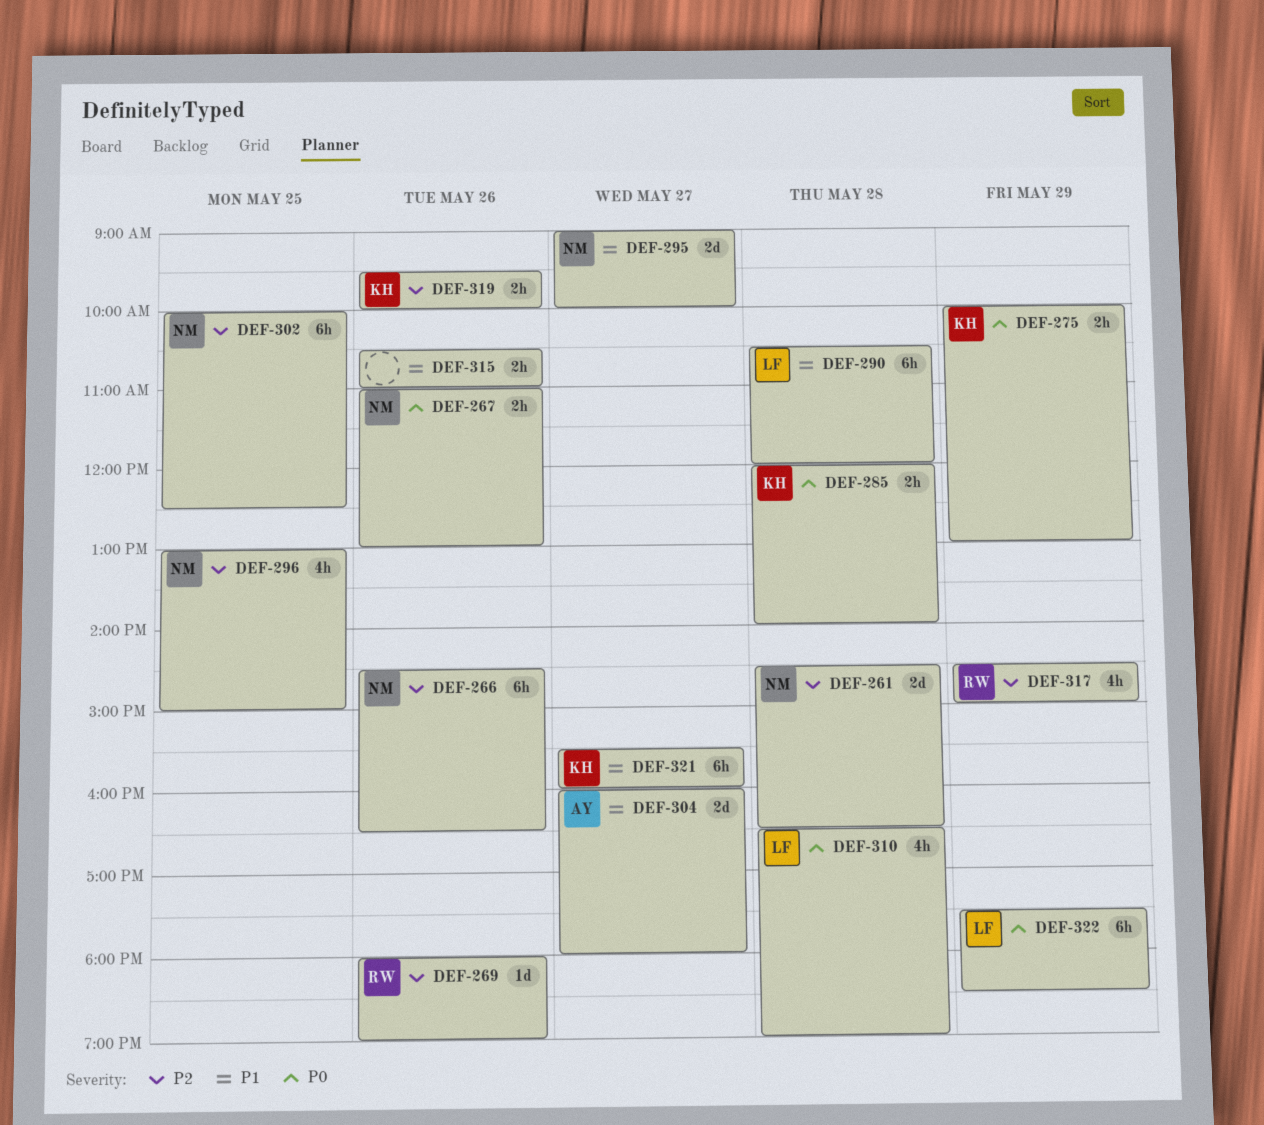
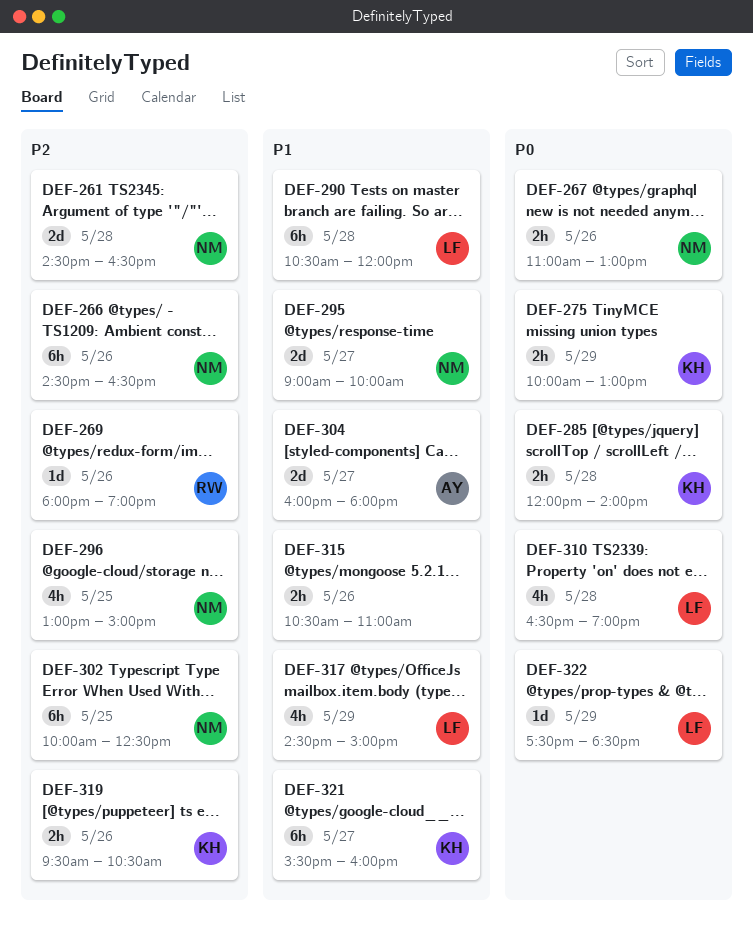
DEF-317, owner: RW -> LF
DEF-317, priority: P2 -> P1
DEF-319, ends: 10:00 -> 10:30
DEF-322, estimate: 6h -> 1d

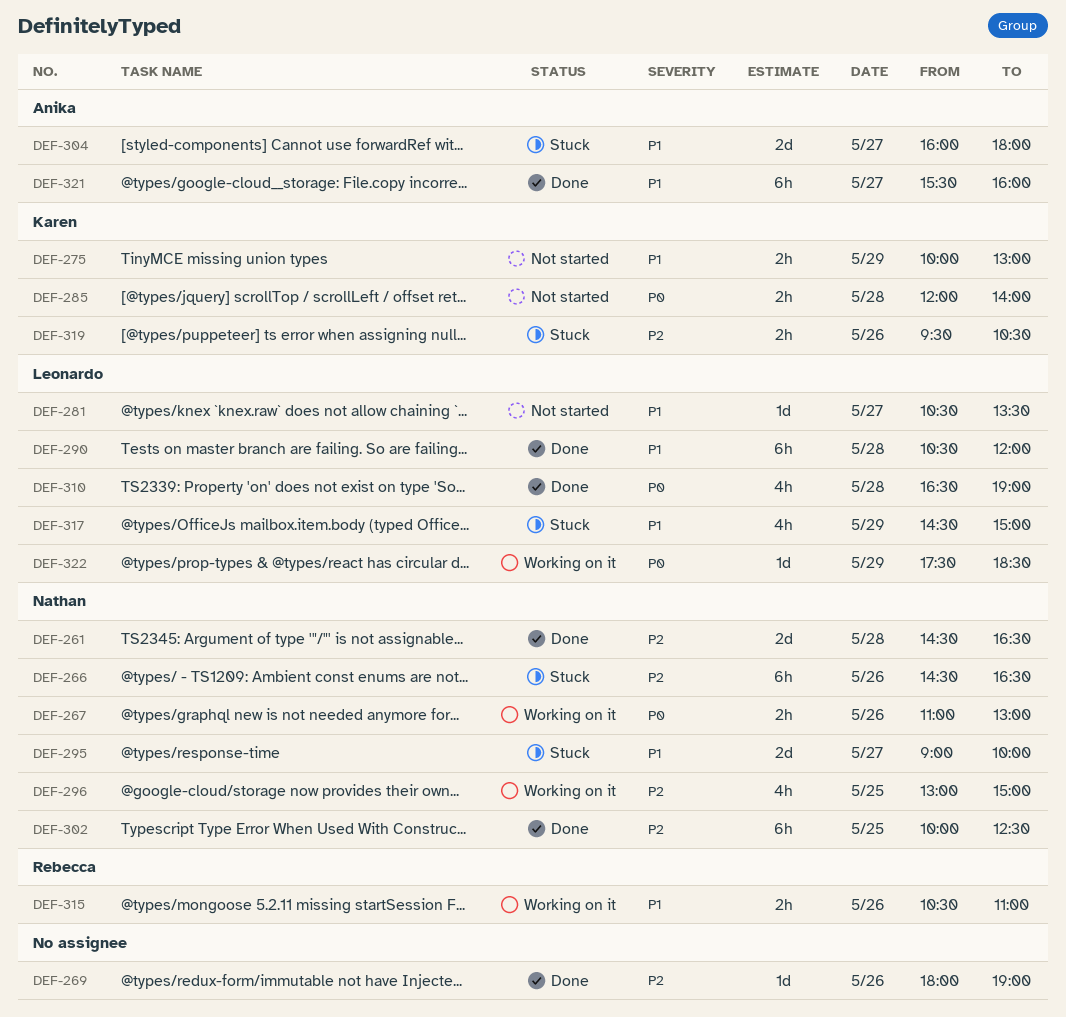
DEF-269, owner: Rebecca -> none
DEF-275, priority: P0 -> P1
DEF-281: none -> present
DEF-315, owner: none -> Rebecca
DEF-321, owner: Karen -> Anika

